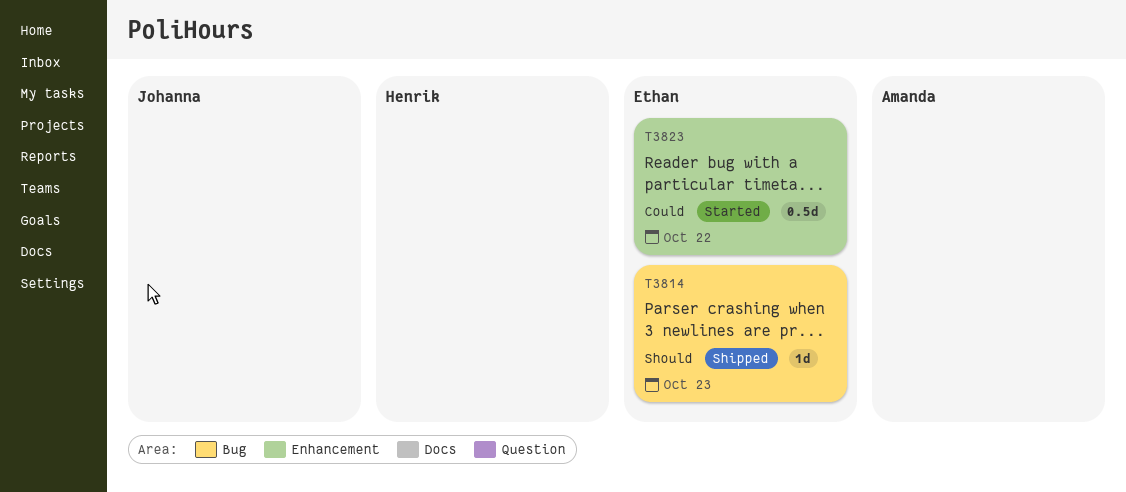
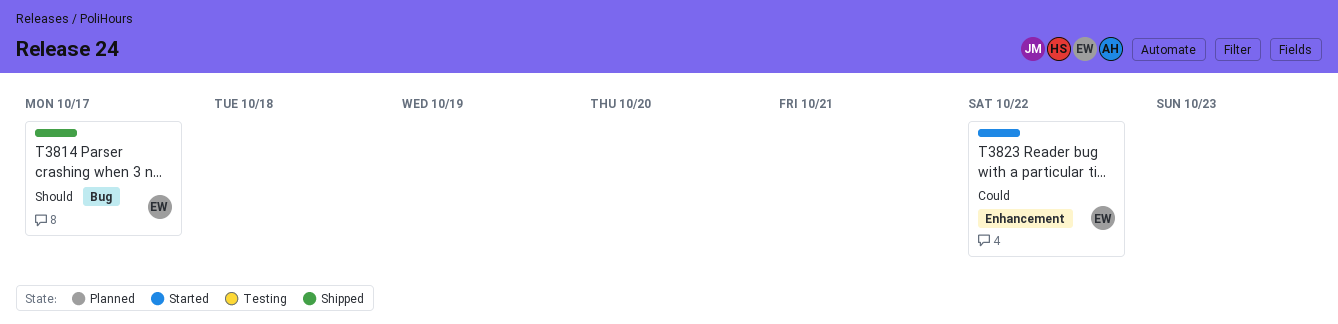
T3814, due: Oct 23 -> Oct 17

